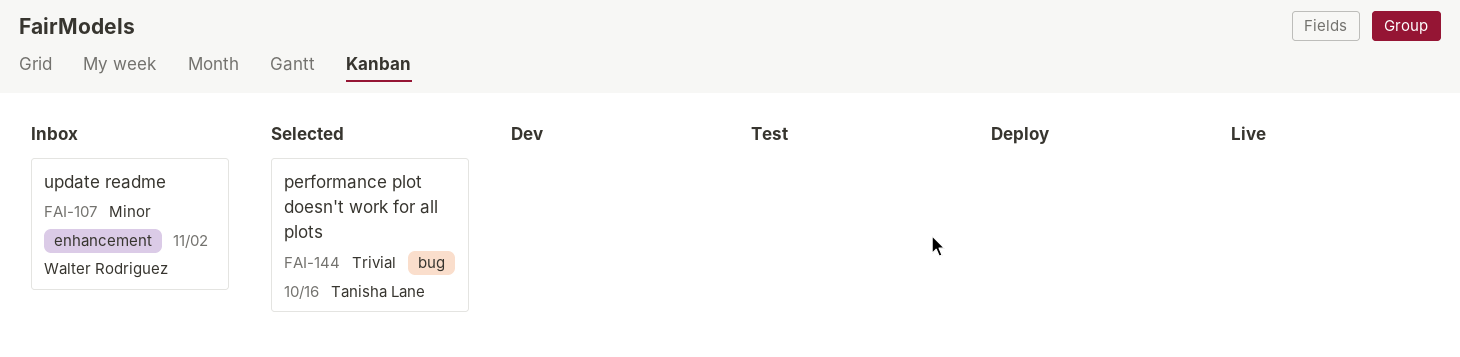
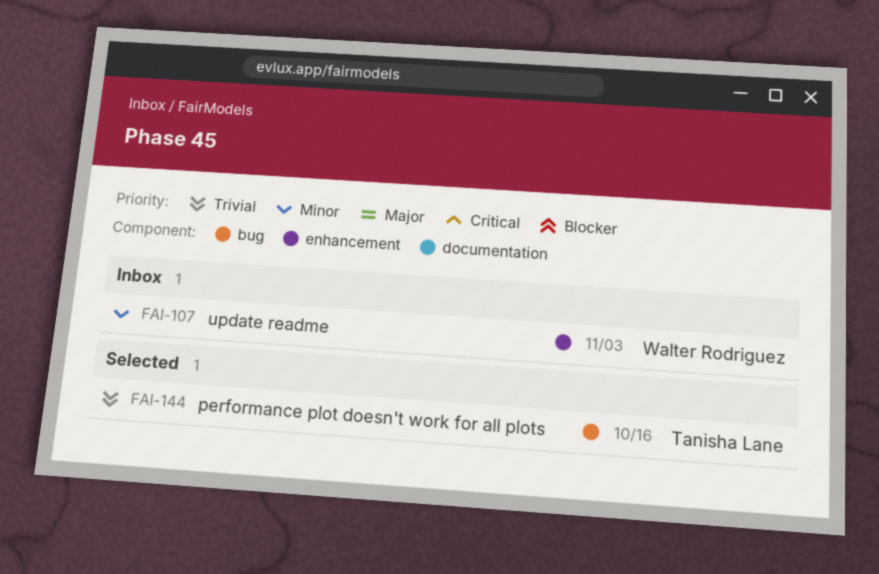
FAI-107, due: Nov 2 -> Nov 3

